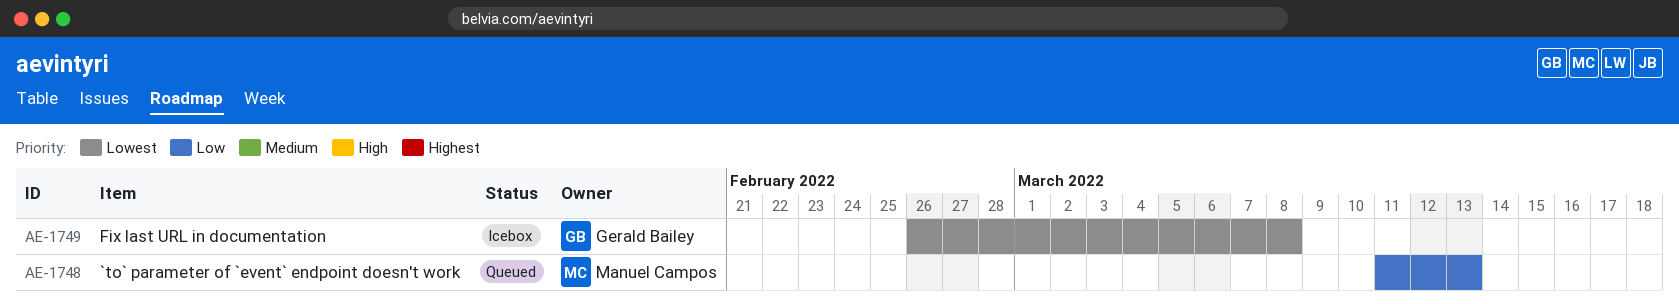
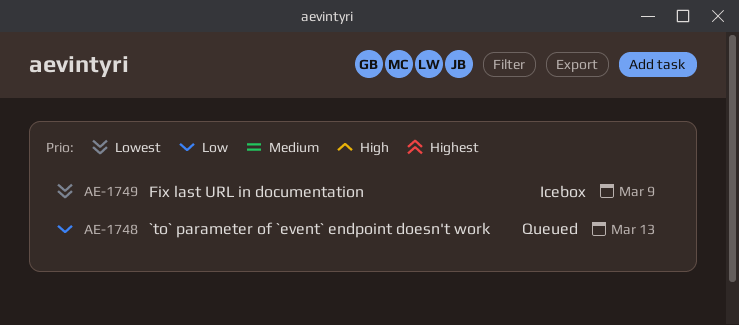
AE-1749, due: Mar 8 -> Mar 9

